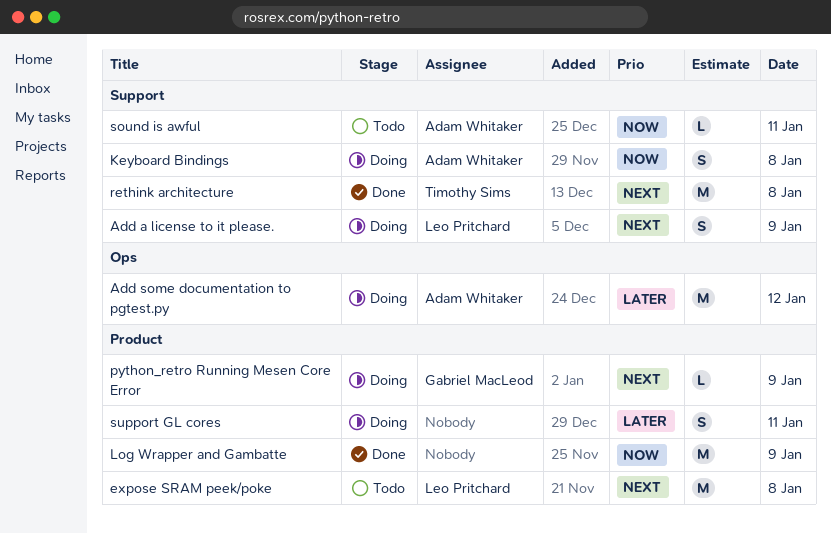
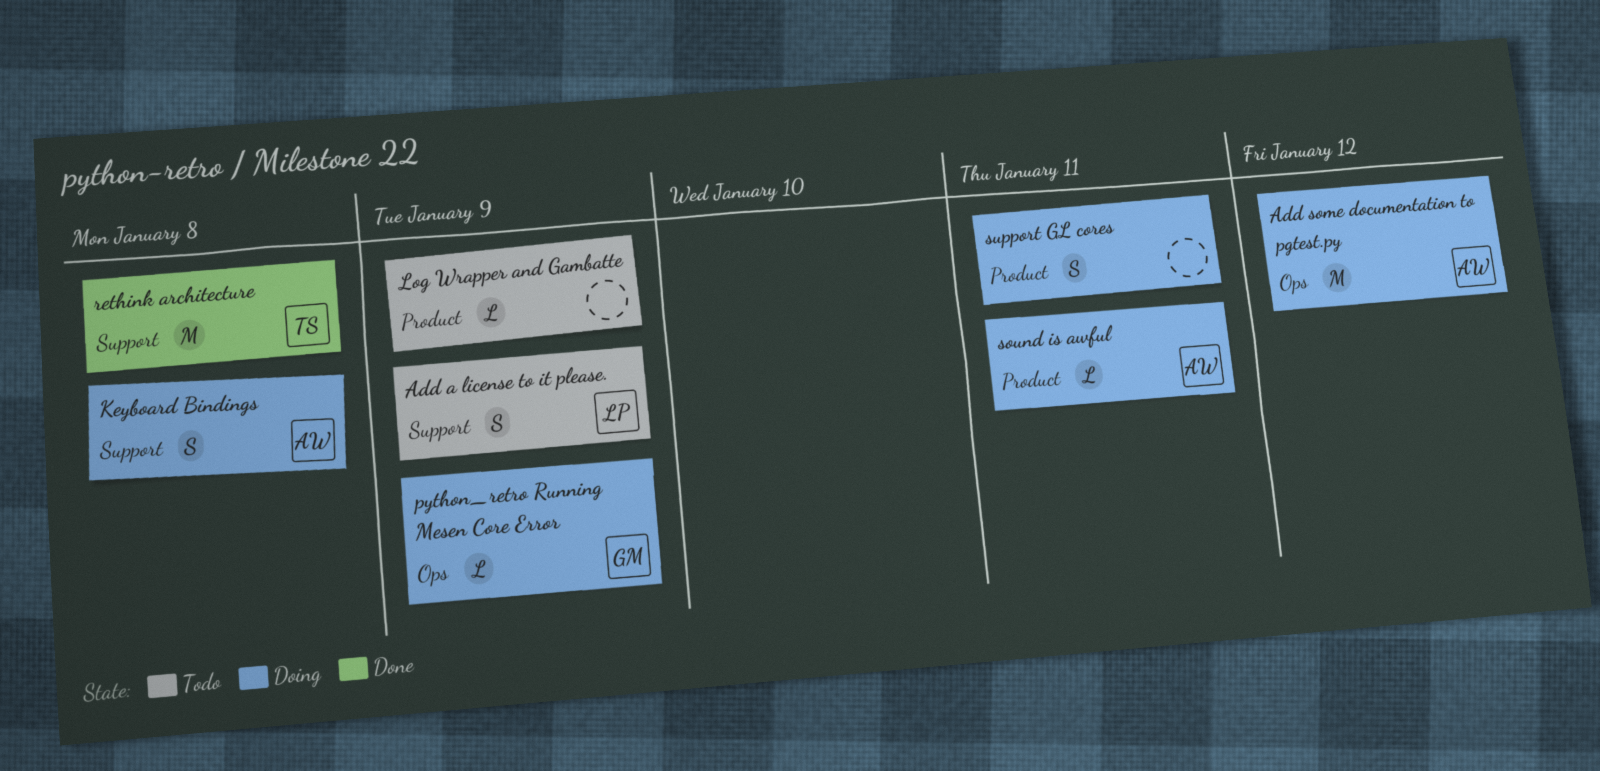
Add a license to it please., status: Doing -> Todo
expose SRAM peek/poke: present -> none
Log Wrapper and Gambatte, status: Done -> Todo
Log Wrapper and Gambatte, estimate: M -> L
python_retro Running Mesen Core Error, label: Product -> Ops
sound is awful, status: Todo -> Doing
sound is awful, label: Support -> Product

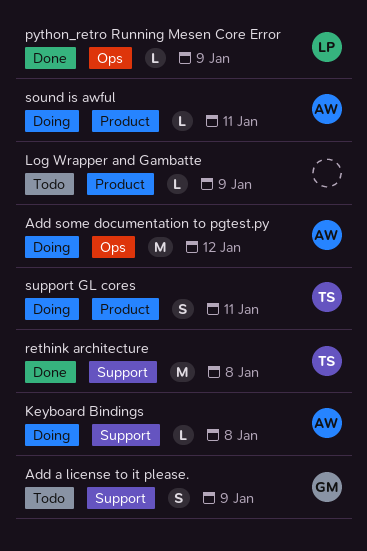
Add a license to it please., owner: LP -> GM
Keyboard Bindings, estimate: S -> L
python_retro Running Mesen Core Error, status: Doing -> Done
python_retro Running Mesen Core Error, owner: GM -> LP
support GL cores, owner: none -> TS

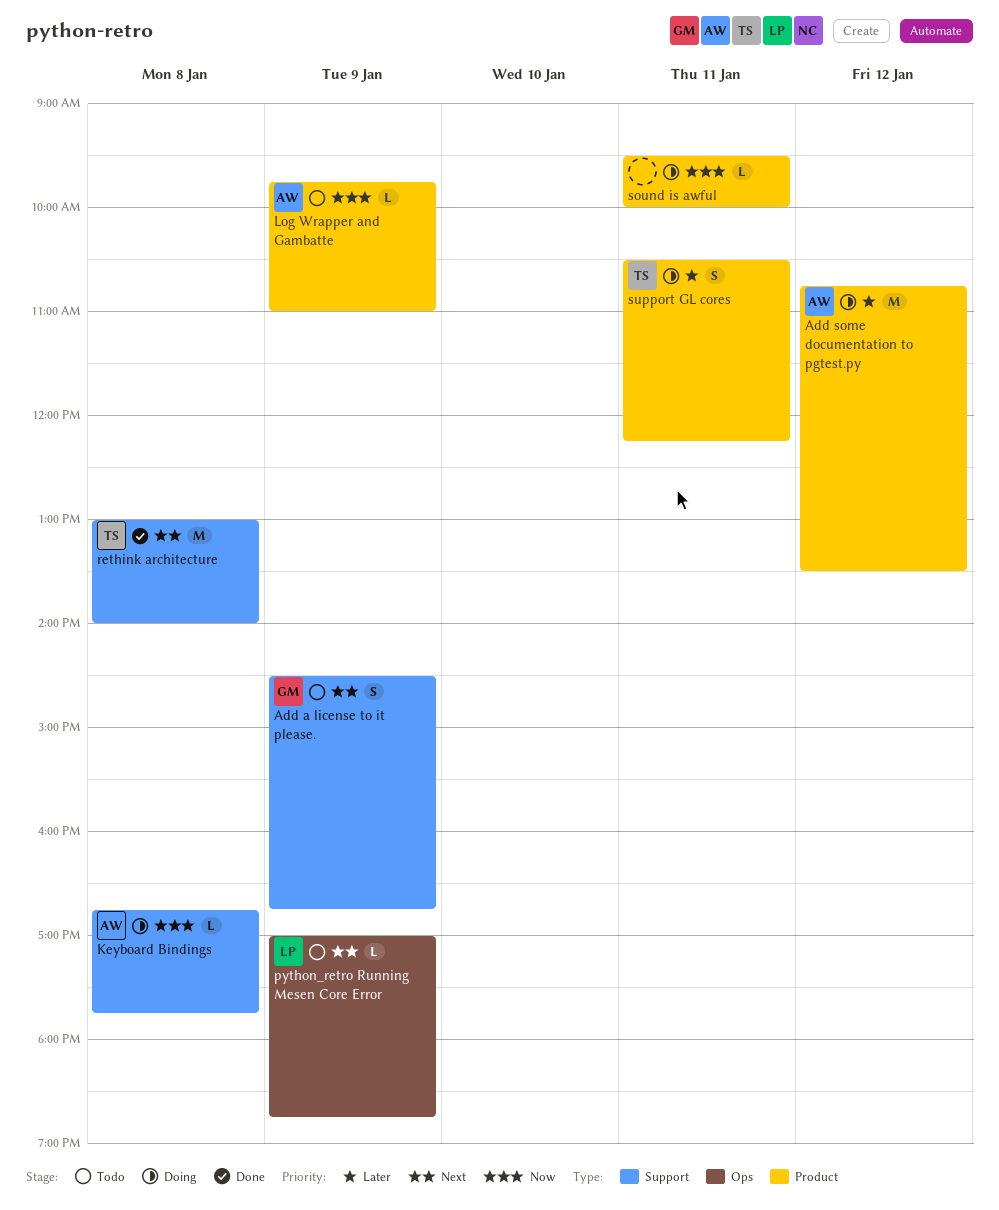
Add some documentation to pgtest.py, label: Ops -> Product
Log Wrapper and Gambatte, owner: none -> AW
python_retro Running Mesen Core Error, status: Done -> Todo
sound is awful, owner: AW -> none

